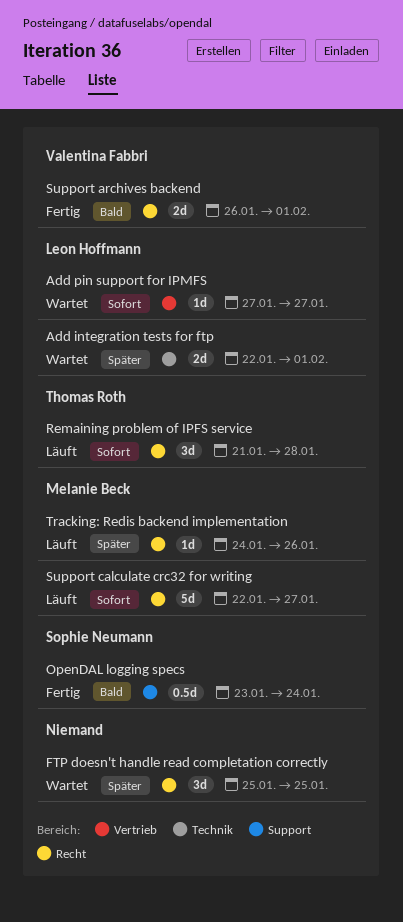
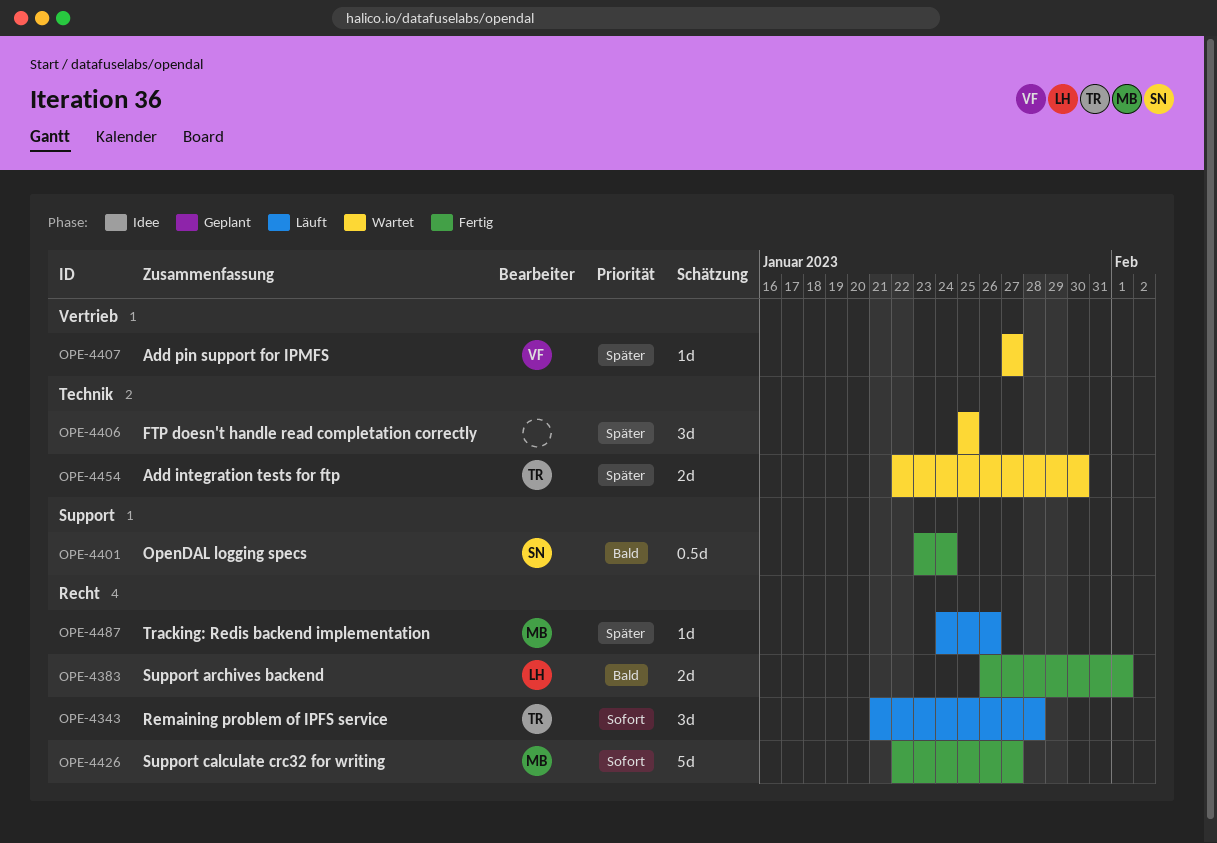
Add integration tests for ftp, owner: Leon Hoffmann -> Thomas Roth
Add integration tests for ftp, due: Feb 1 -> Jan 30
Add pin support for IPMFS, owner: Leon Hoffmann -> Valentina Fabbri
Add pin support for IPMFS, priority: Sofort -> Später
FTP doesn't handle read completation correctly, label: Recht -> Technik
Support archives backend, owner: Valentina Fabbri -> Leon Hoffmann
Support calculate crc32 for writing, status: Läuft -> Fertig

